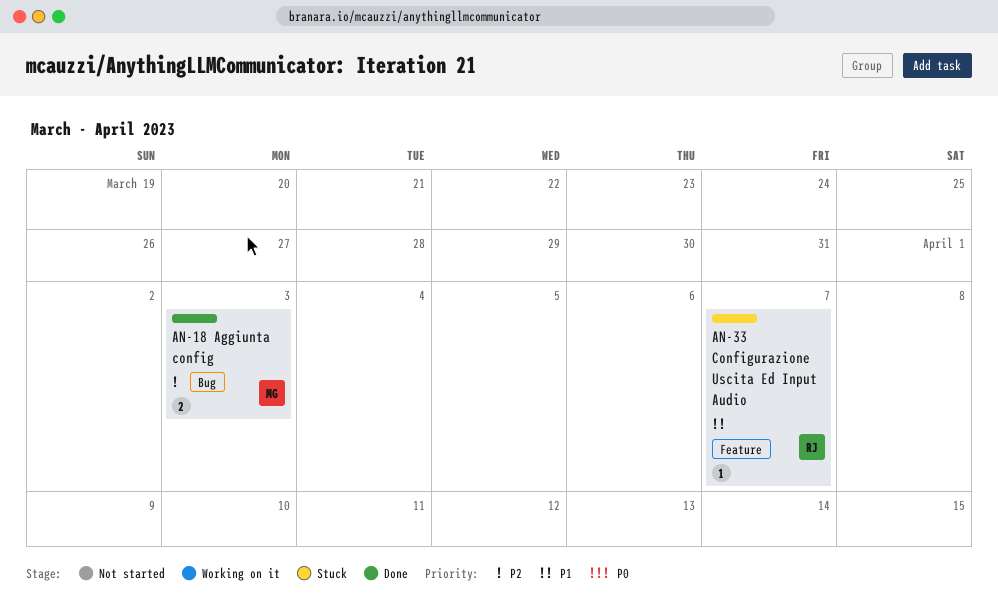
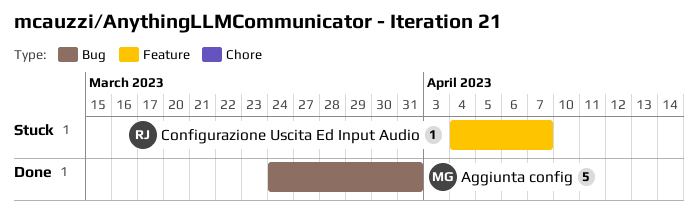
Aggiunta config, estimate: 2 -> 5
Aggiunta config, due: Apr 3 -> Mar 31

